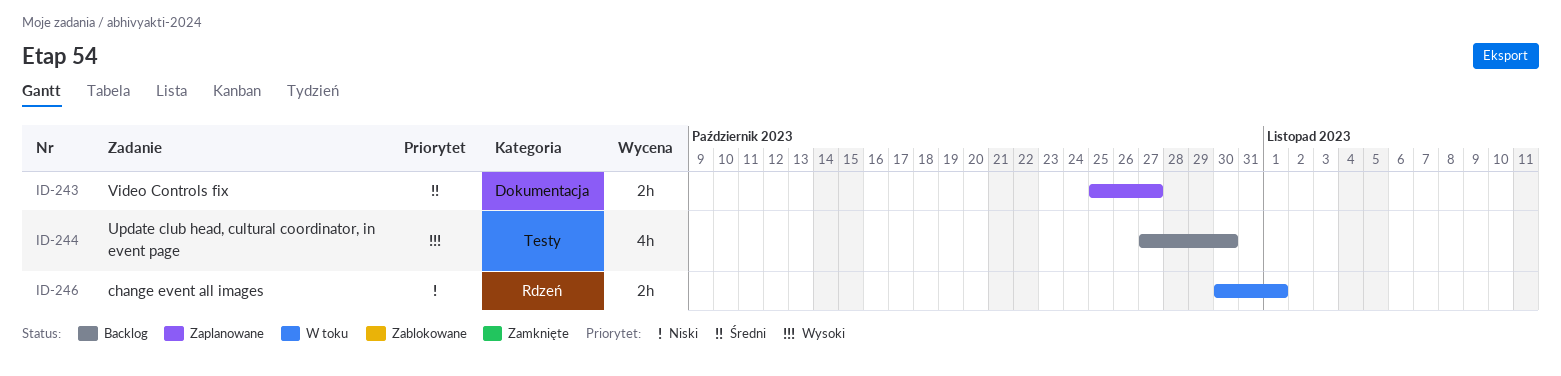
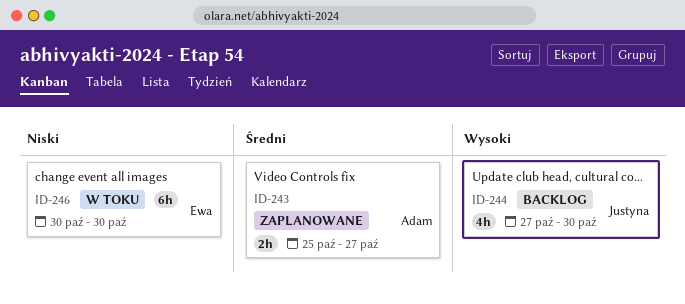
ID-246, estimate: 2h -> 6h
ID-246, due: Nov 1 -> Oct 30

